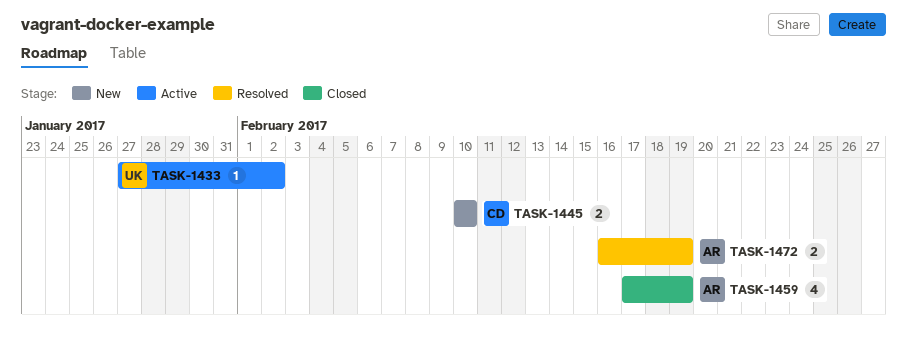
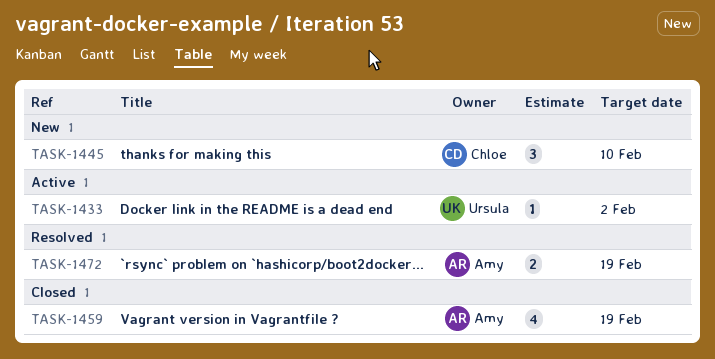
TASK-1445, estimate: 2 -> 3

